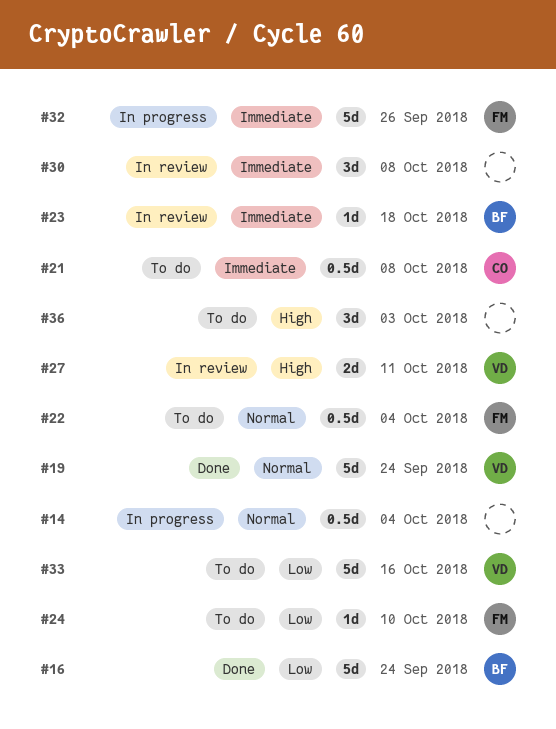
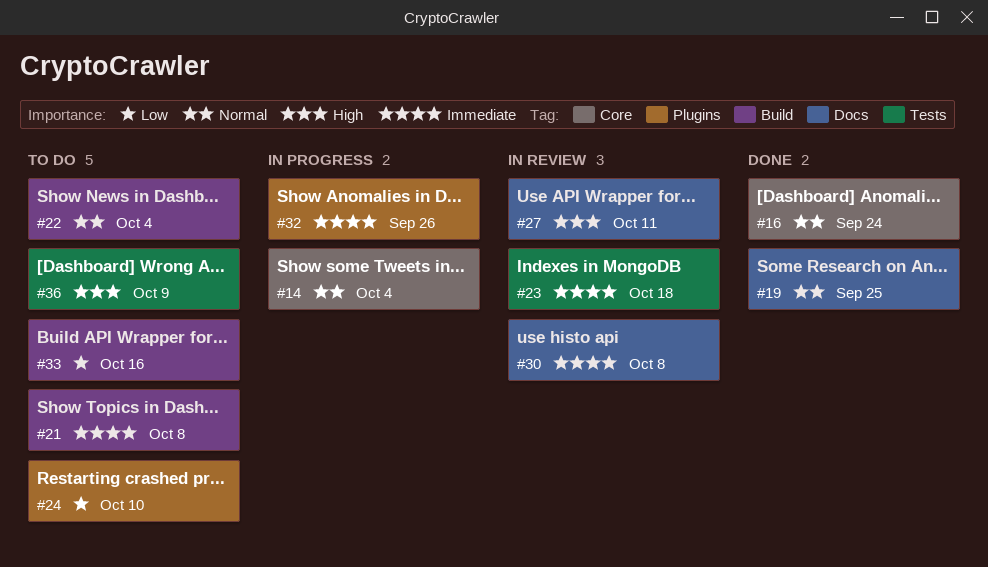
#16, priority: Low -> Normal
#19, due: Sep 24 -> Sep 25
#36, due: Oct 3 -> Oct 9

